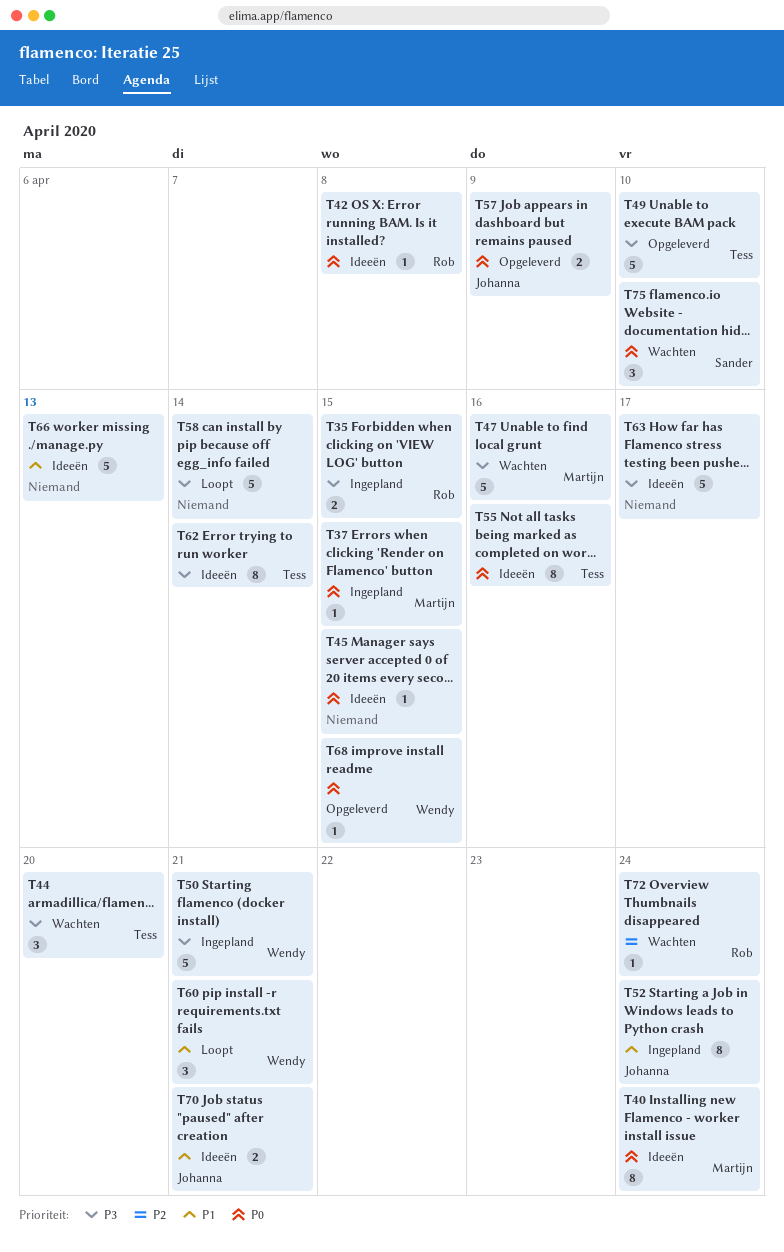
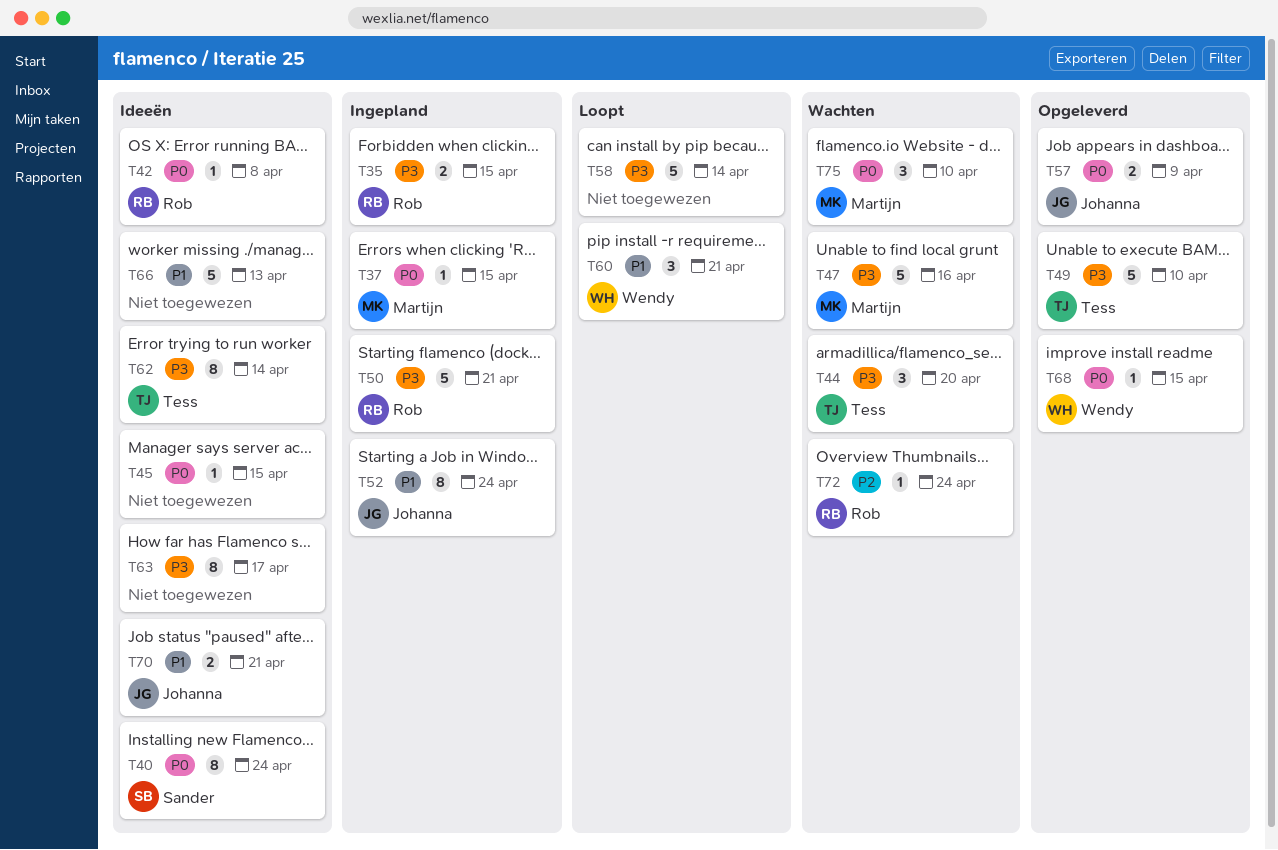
T40, owner: Martijn -> Sander
T50, owner: Wendy -> Rob
T55: present -> none
T63, estimate: 5 -> 8
T75, owner: Sander -> Martijn

